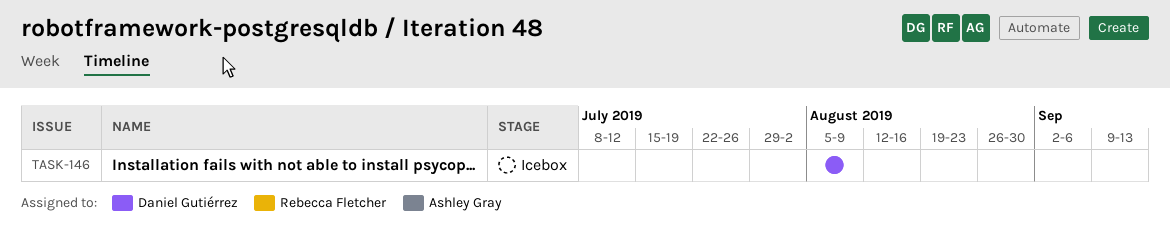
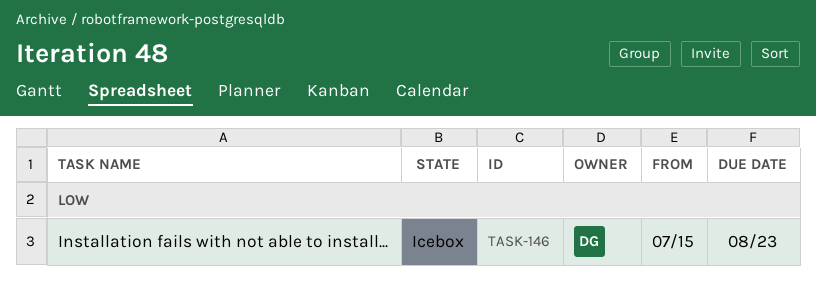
TASK-146, start: Aug 5 -> Jul 15
TASK-146, due: Aug 9 -> Aug 23

